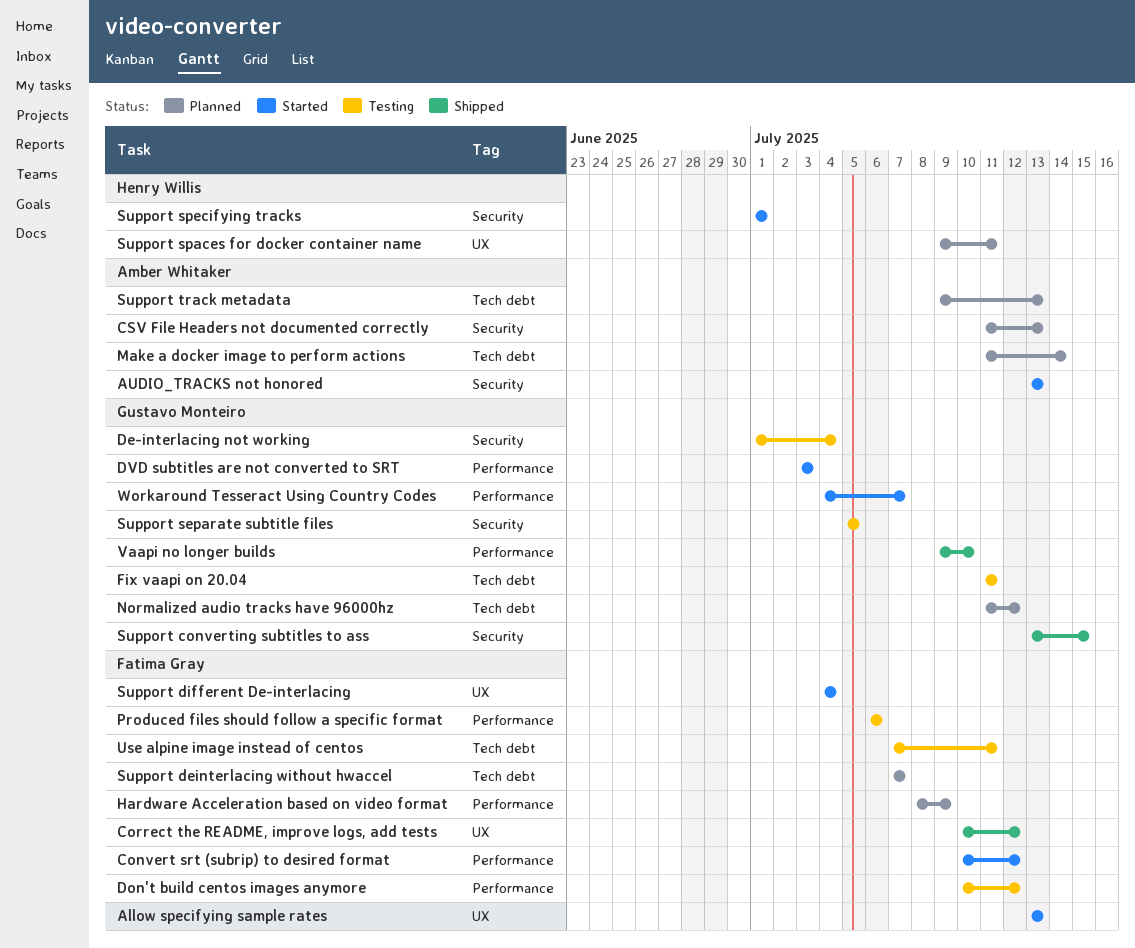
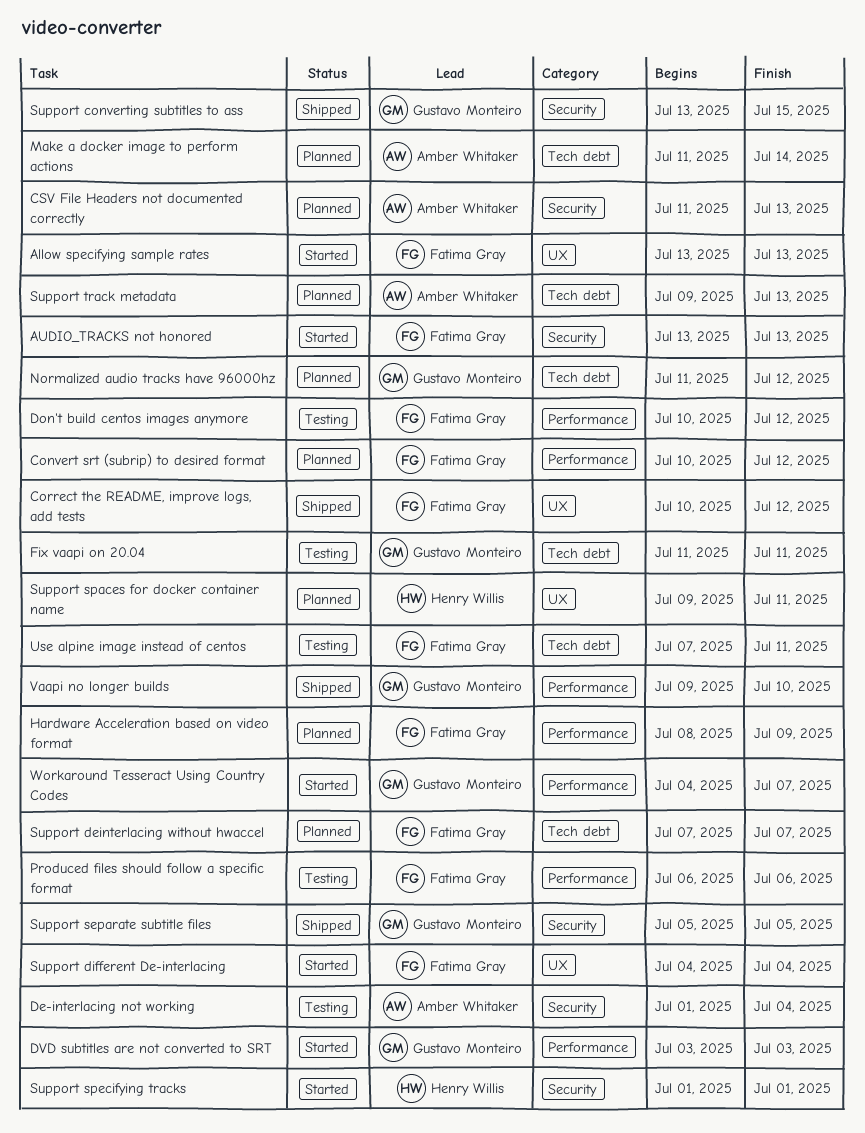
AUDIO_TRACKS not honored, owner: Amber Whitaker -> Fatima Gray
Convert srt (subrip) to desired format, status: Started -> Planned
De-interlacing not working, owner: Gustavo Monteiro -> Amber Whitaker
Support separate subtitle files, status: Testing -> Shipped

